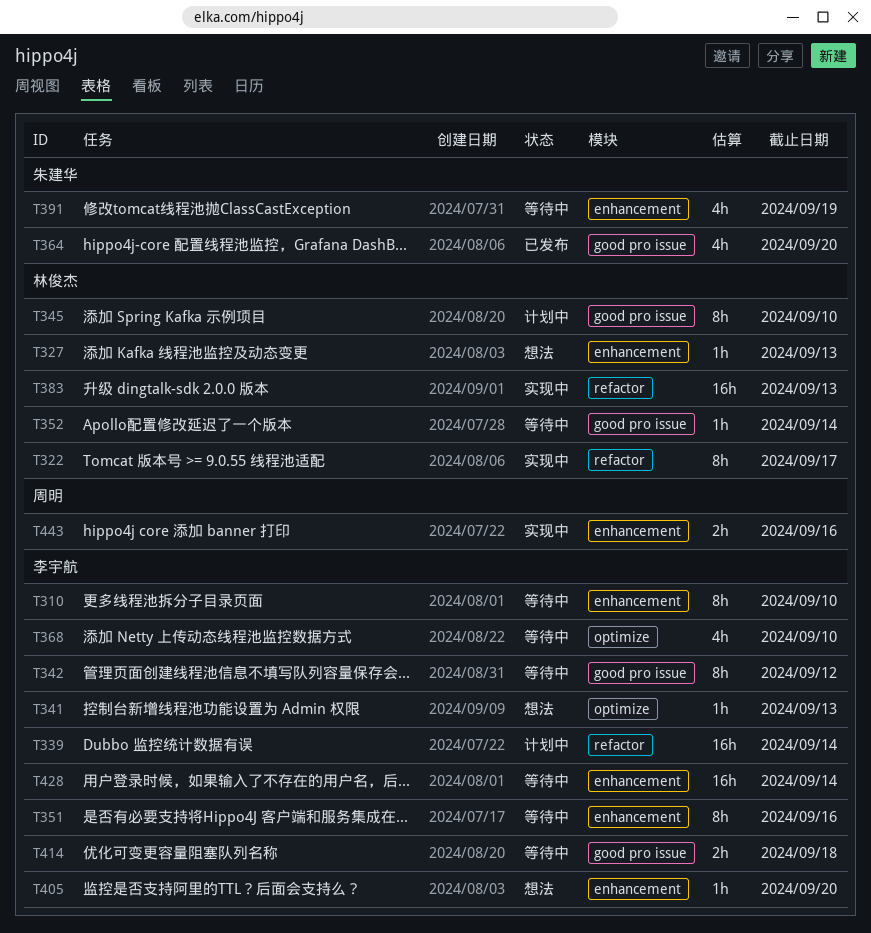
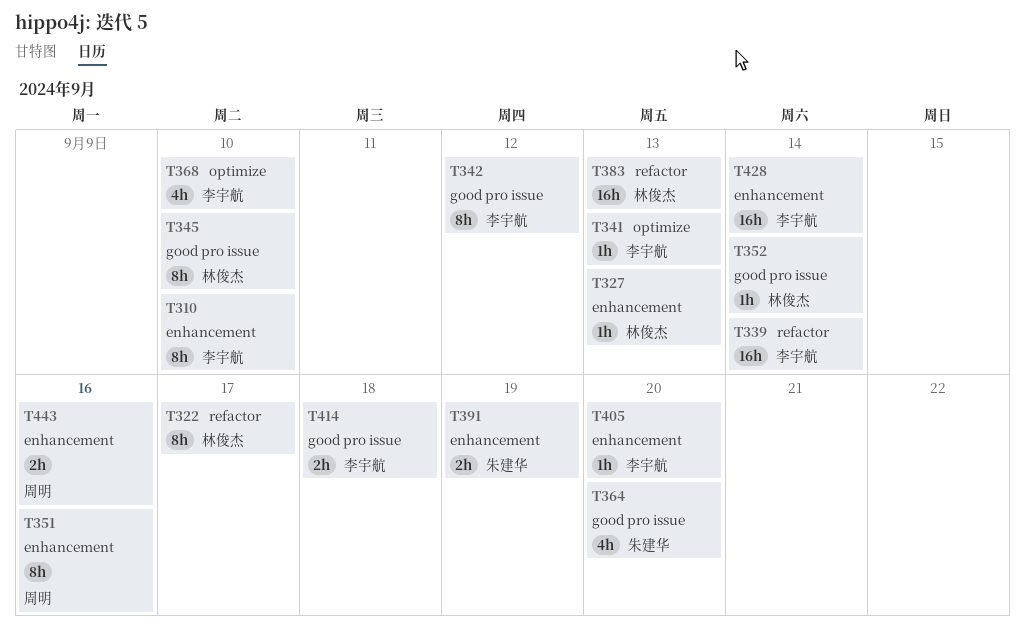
T351, owner: 李宇航 -> 周明
T391, estimate: 4h -> 2h

